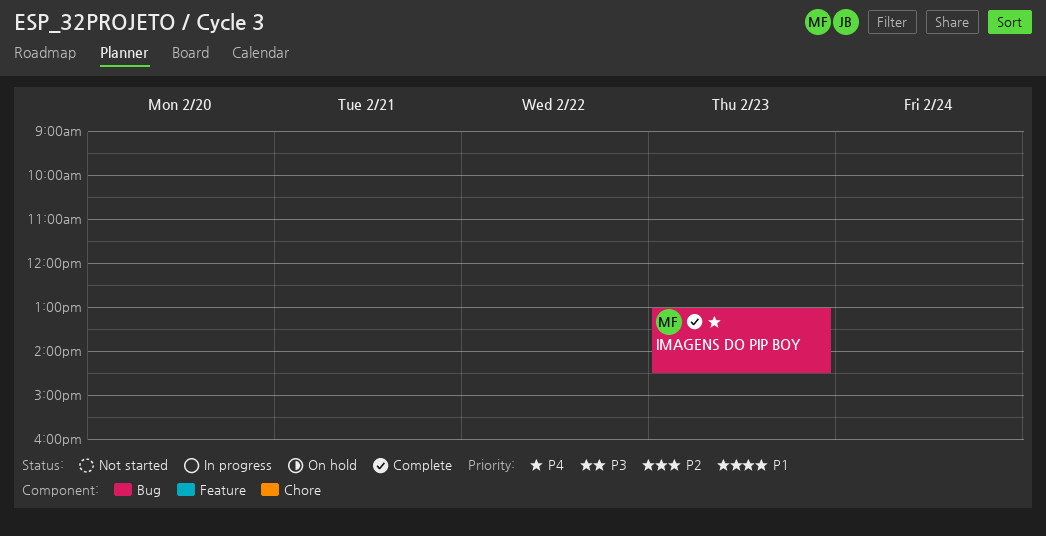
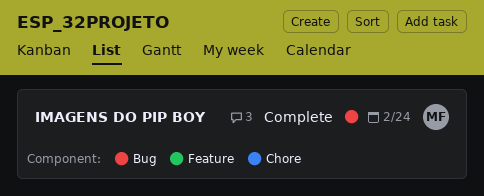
IMAGENS DO PIP BOY, day: Feb 23 -> Feb 24

